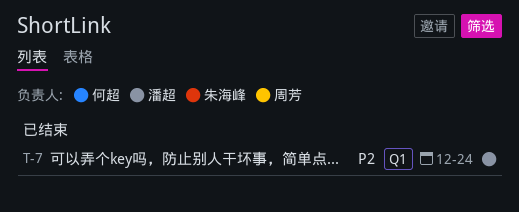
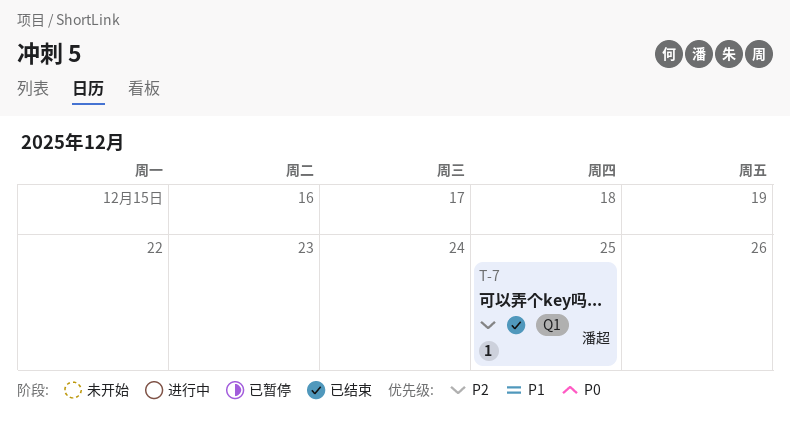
T-7, due: Dec 24 -> Dec 25

